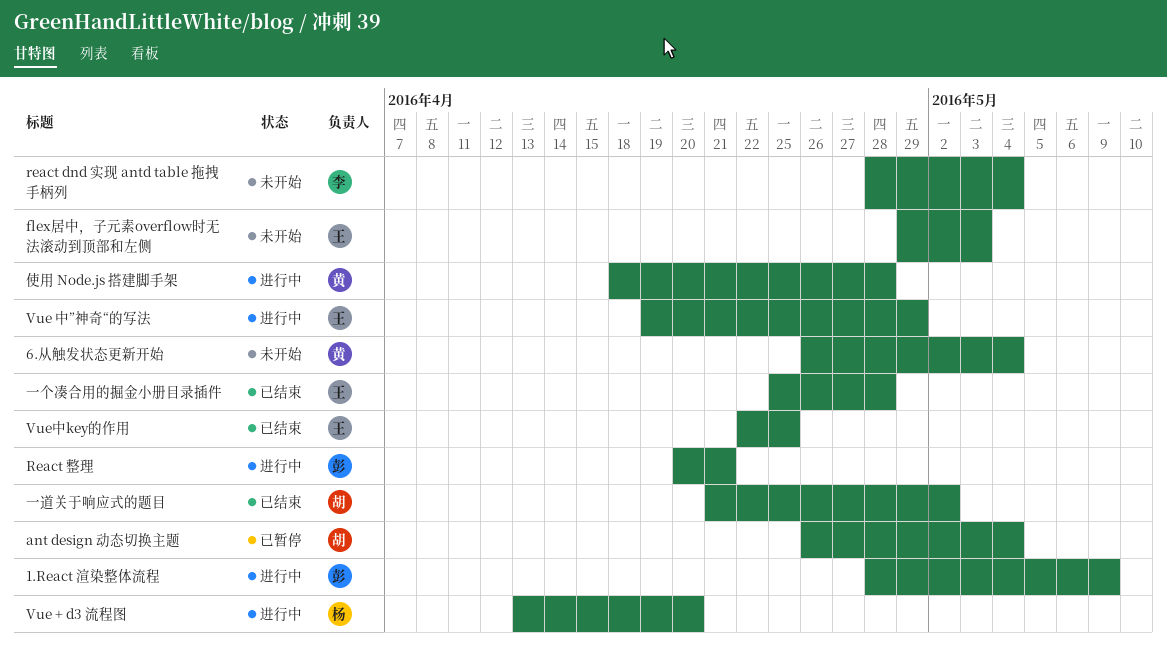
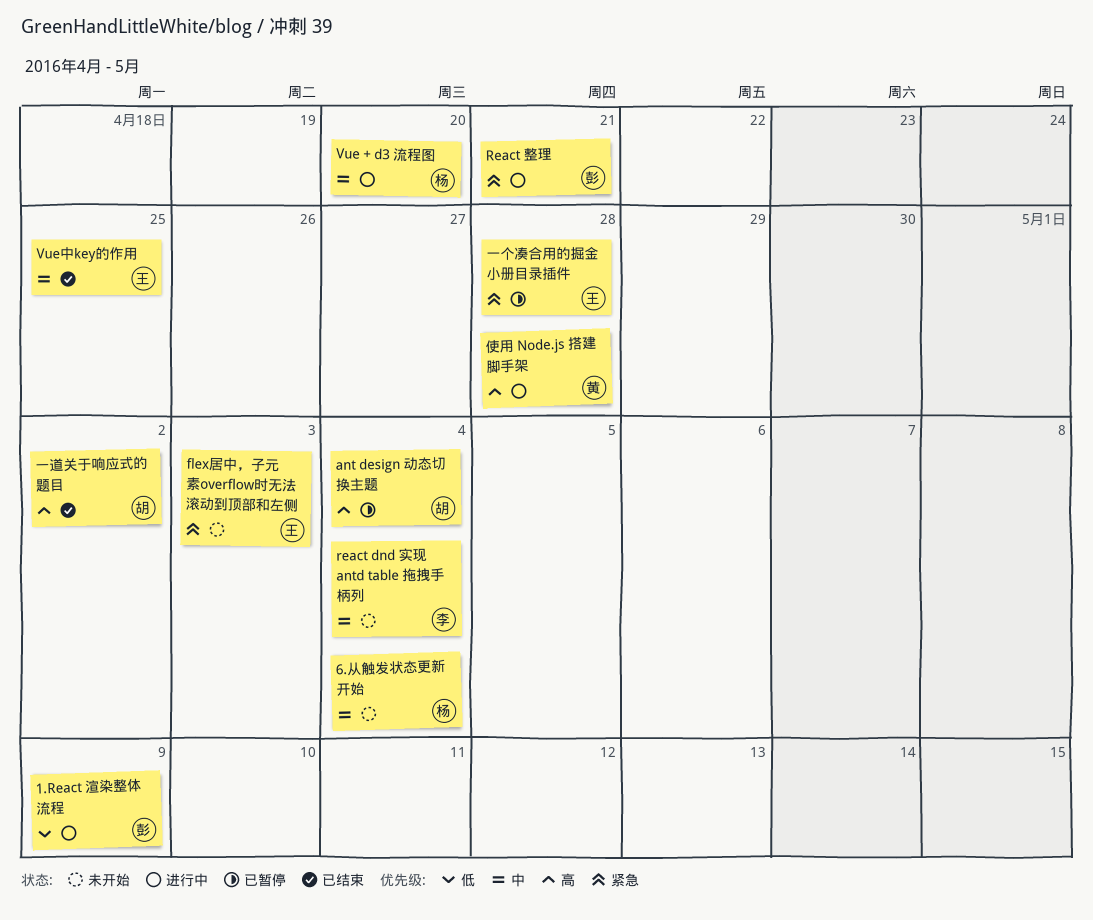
6.从触发状态更新开始, owner: 黄 -> 杨
Vue 中”神奇“的写法: present -> none
一个凑合用的掘金小册目录插件, status: 已结束 -> 已暂停

